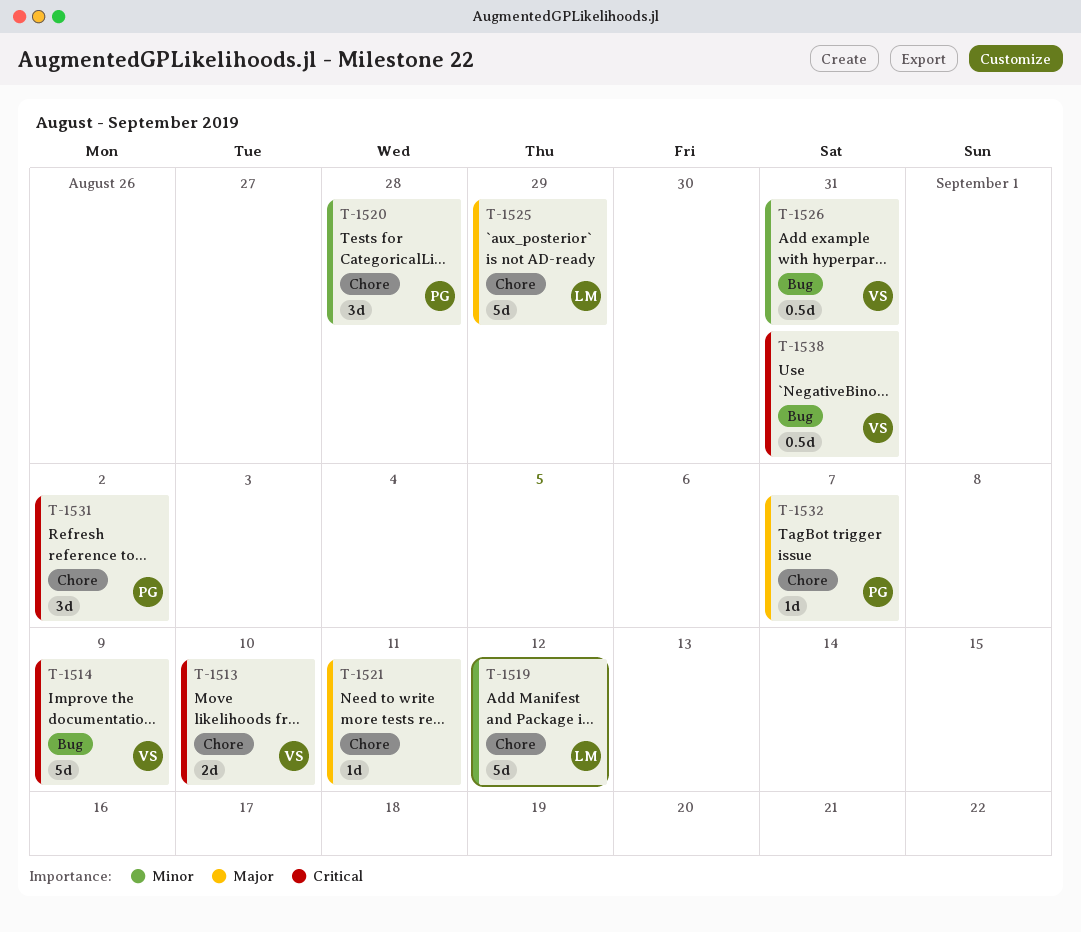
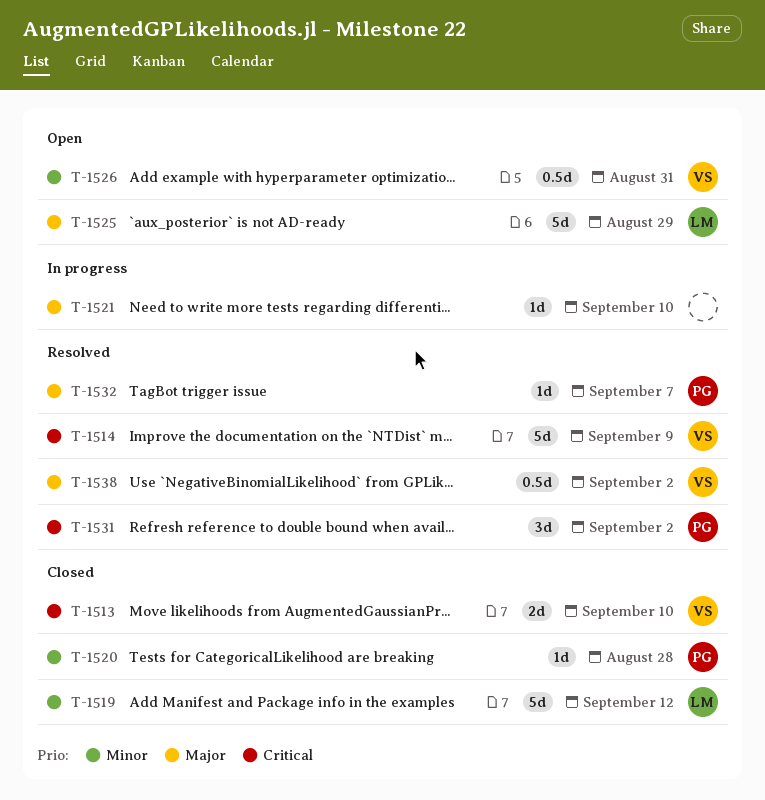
T-1520, estimate: 3d -> 1d
T-1521, due: Sep 11 -> Sep 10
T-1538, priority: Critical -> Major
T-1538, due: Aug 31 -> Sep 2

